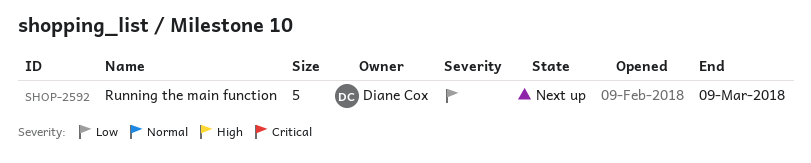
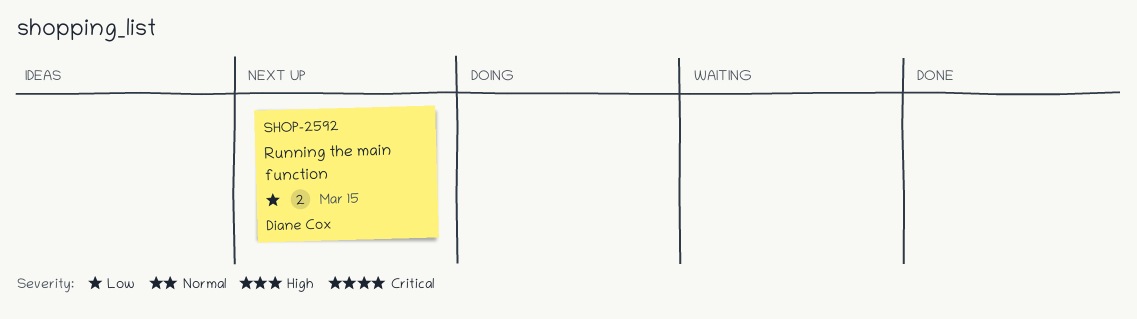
SHOP-2592, estimate: 5 -> 2
SHOP-2592, due: Mar 9 -> Mar 15

